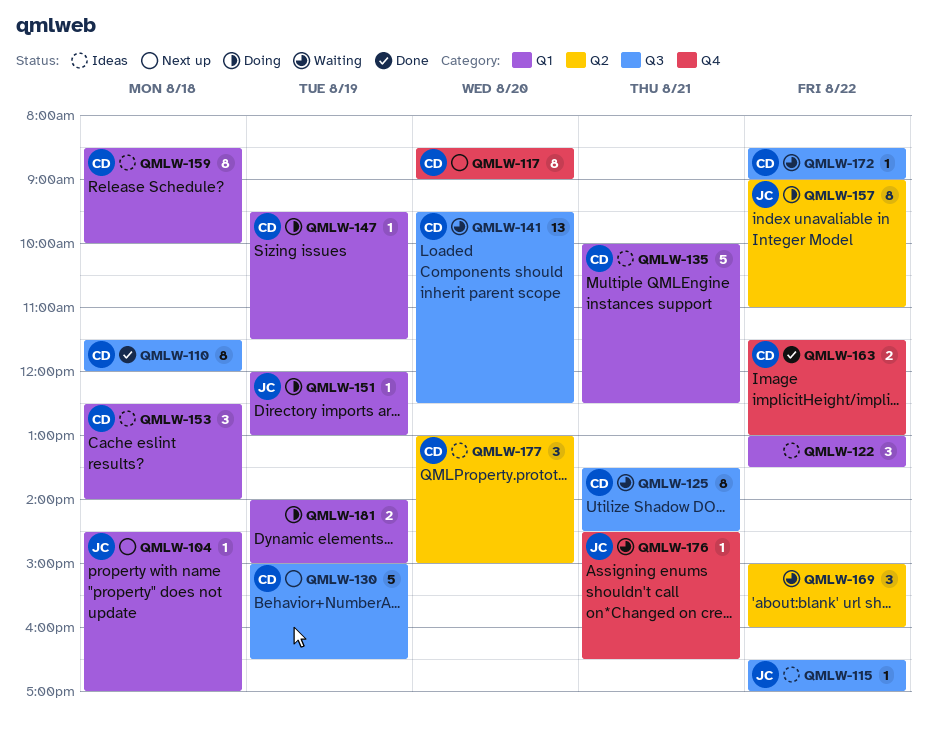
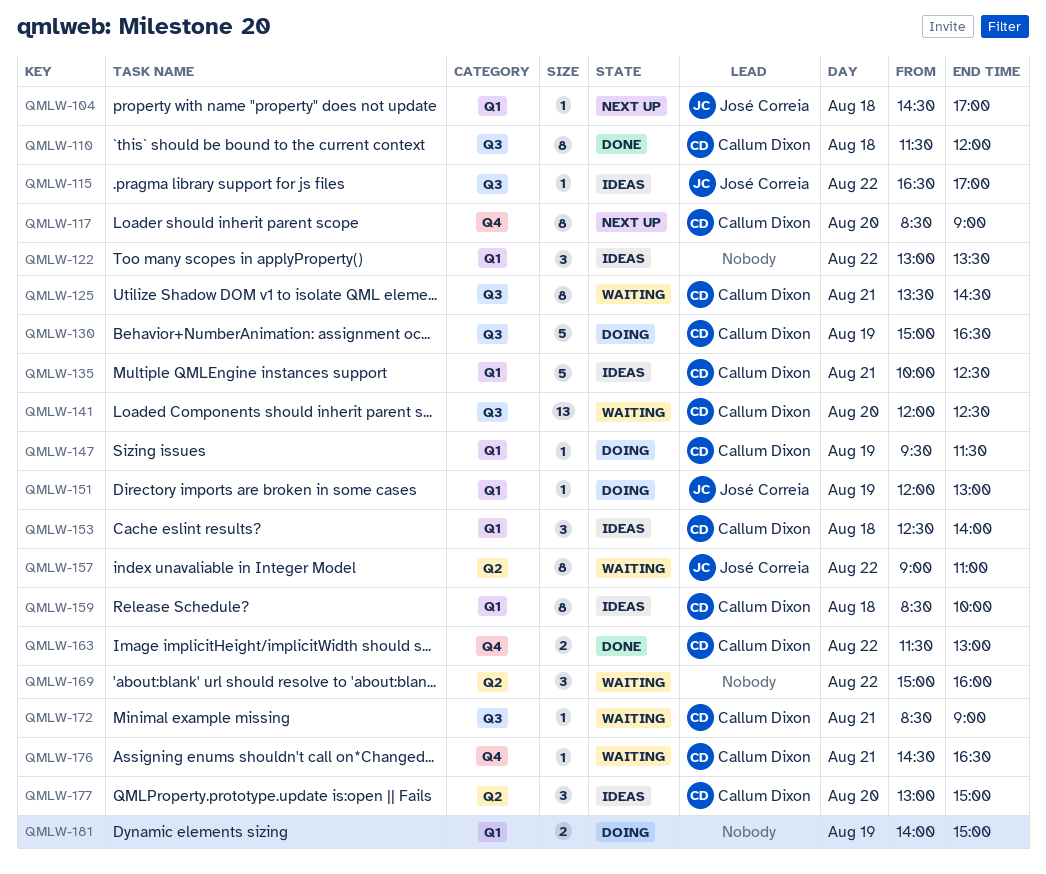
QMLW-130, status: Next up -> Doing
QMLW-141, begins: 09:30 -> 12:00
QMLW-157, status: Doing -> Waiting
QMLW-172, day: Aug 22 -> Aug 21
QMLW-176, owner: José Correia -> Callum Dixon

